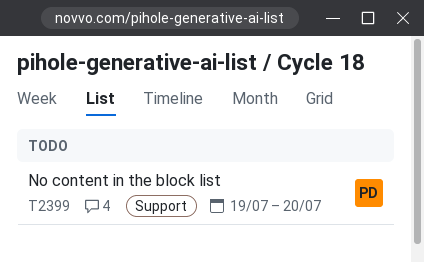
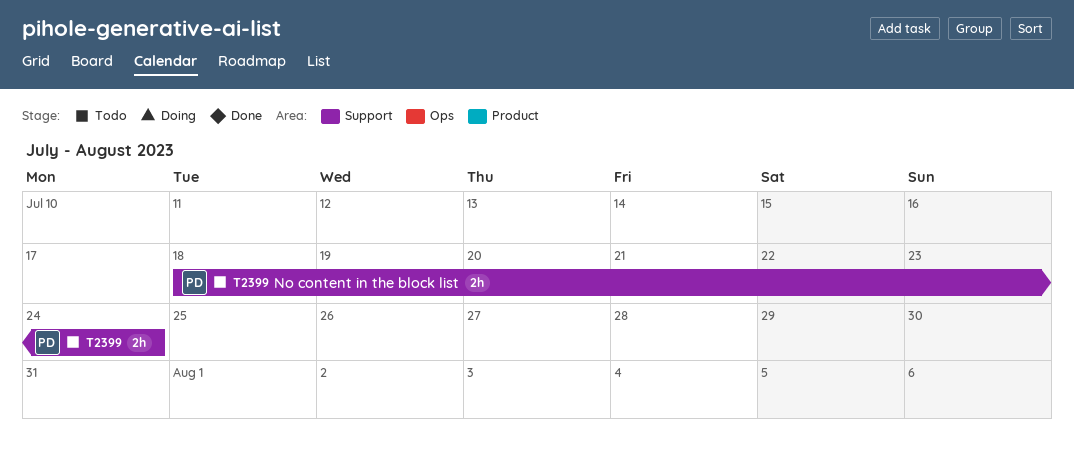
T2399, start: Jul 19 -> Jul 18
T2399, due: Jul 20 -> Jul 24

